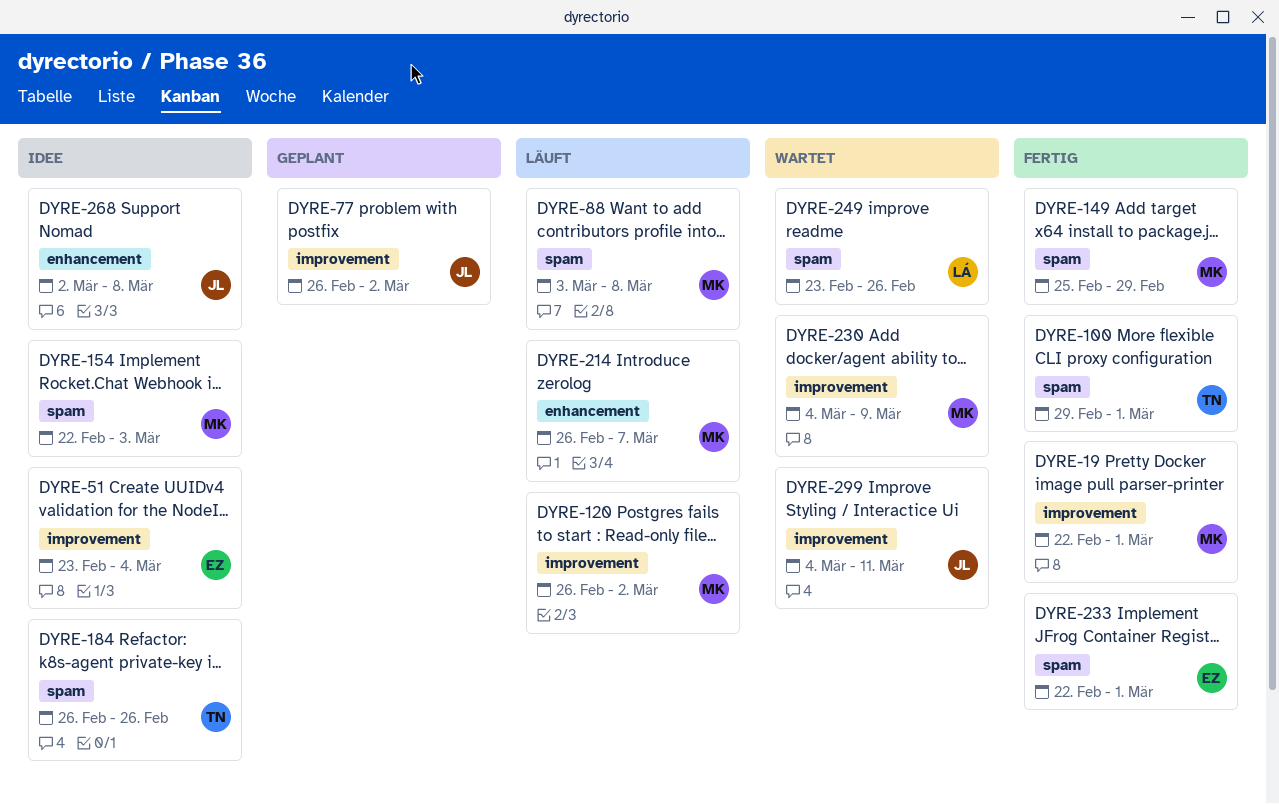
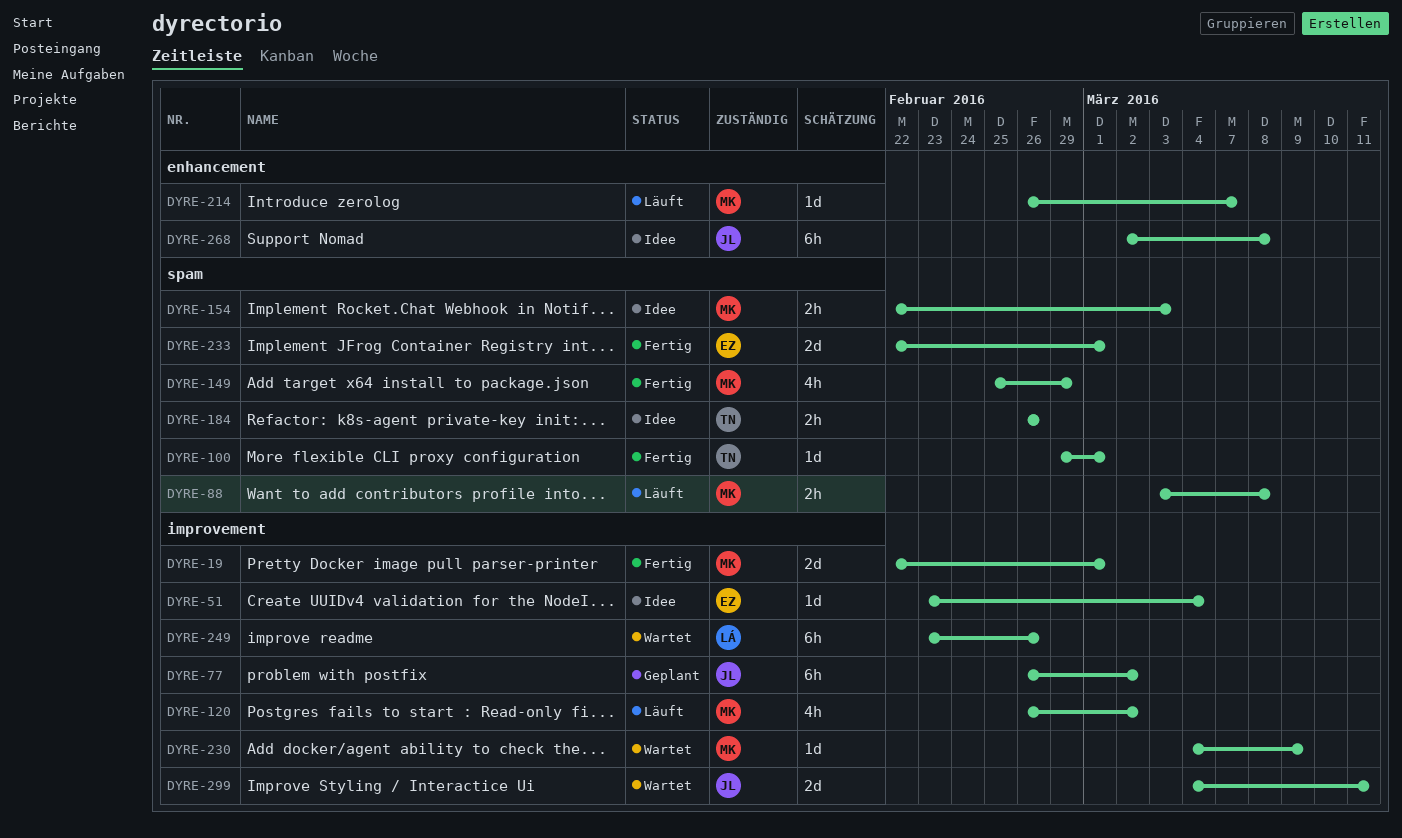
DYRE-249, label: spam -> improvement

